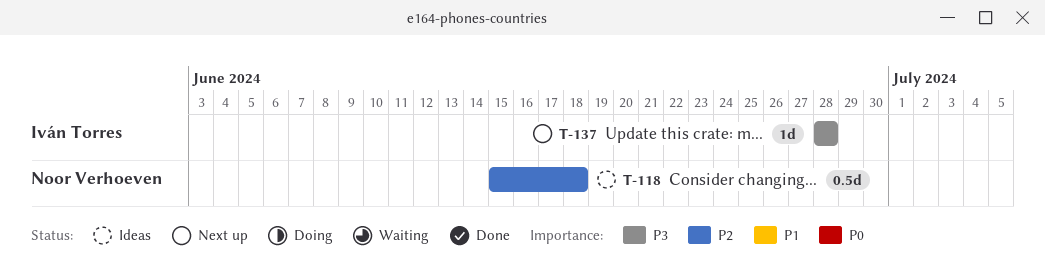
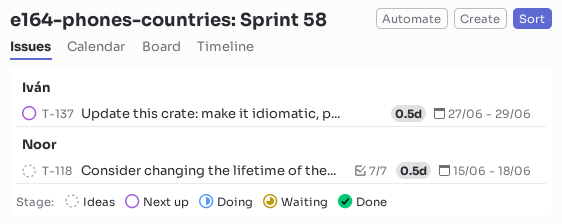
T-137, estimate: 1d -> 0.5d
T-137, start: Jun 28 -> Jun 27
T-137, due: Jun 28 -> Jun 29

